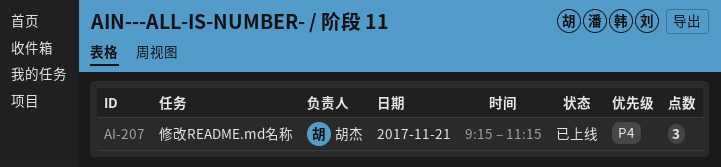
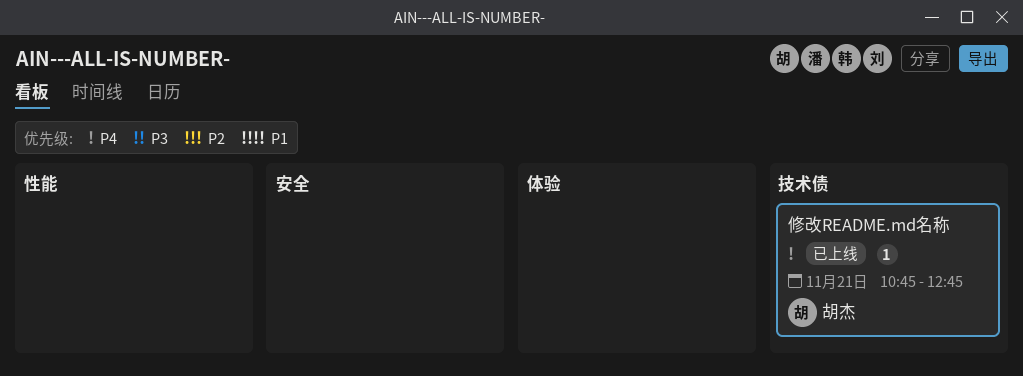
修改README.md名称, estimate: 3 -> 1
修改README.md名称, begins: 09:15 -> 10:45
修改README.md名称, ends: 11:15 -> 12:45

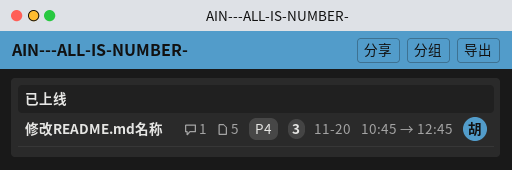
修改README.md名称, estimate: 1 -> 3
修改README.md名称, day: Nov 21 -> Nov 20

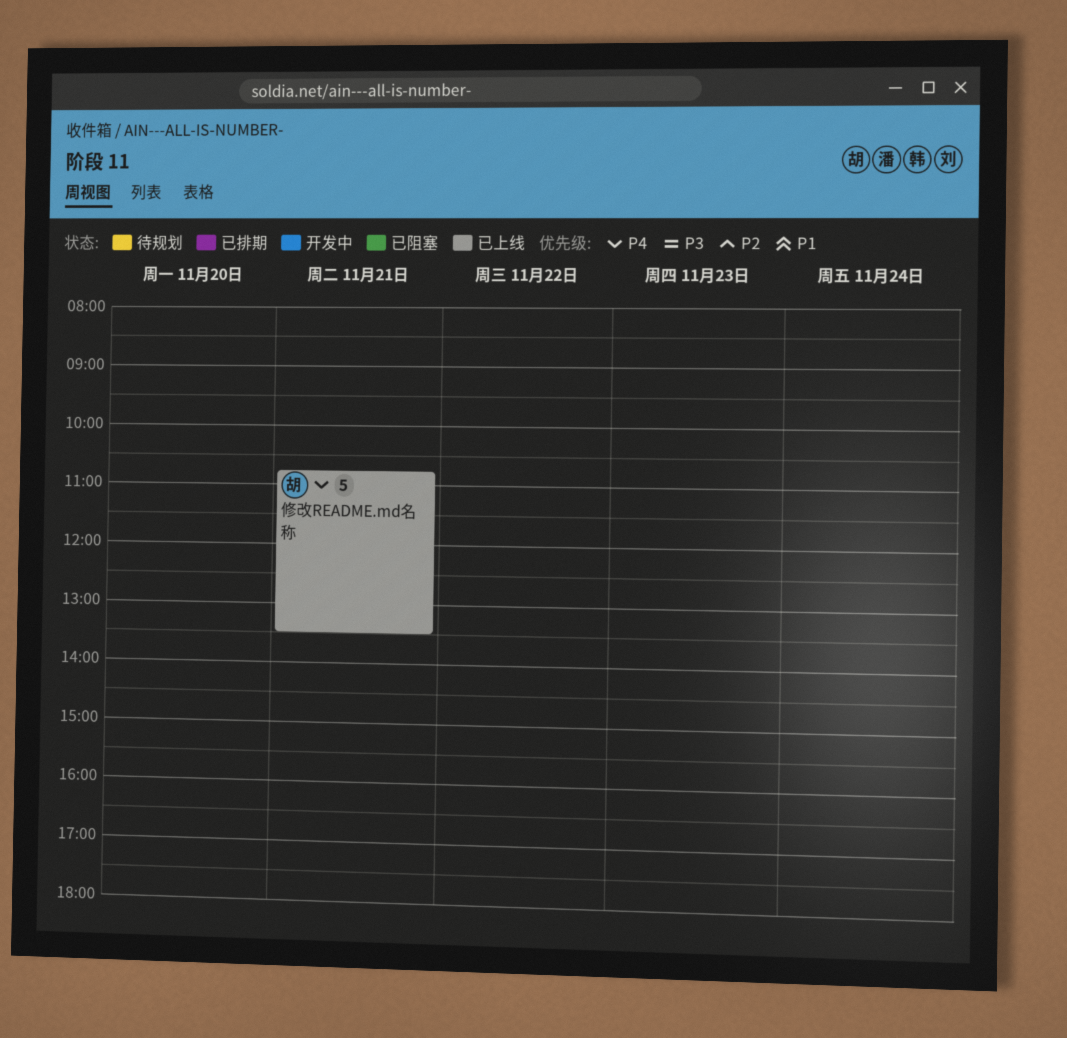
修改README.md名称, estimate: 3 -> 5
修改README.md名称, day: Nov 20 -> Nov 21
修改README.md名称, ends: 12:45 -> 13:30

